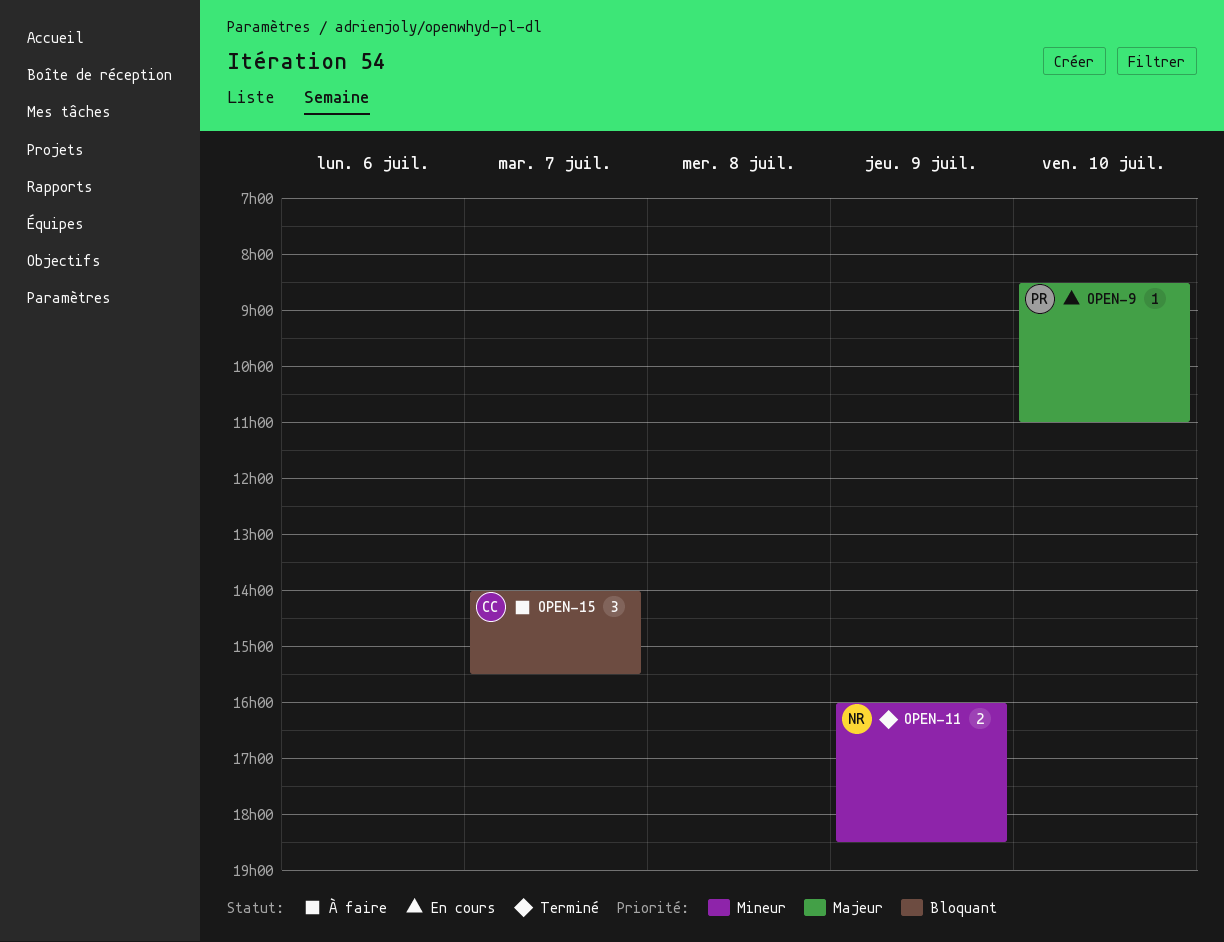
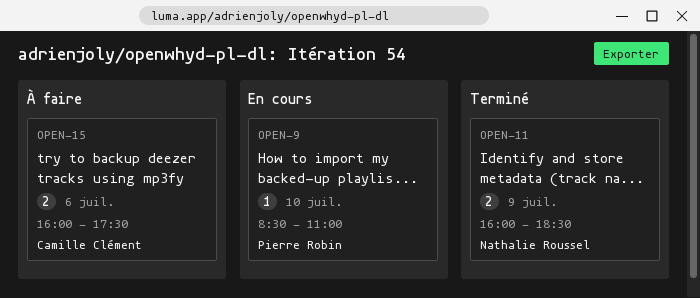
OPEN-15, estimate: 3 -> 2
OPEN-15, day: Jul 7 -> Jul 6
OPEN-15, begins: 14:00 -> 16:00
OPEN-15, ends: 15:30 -> 17:30

